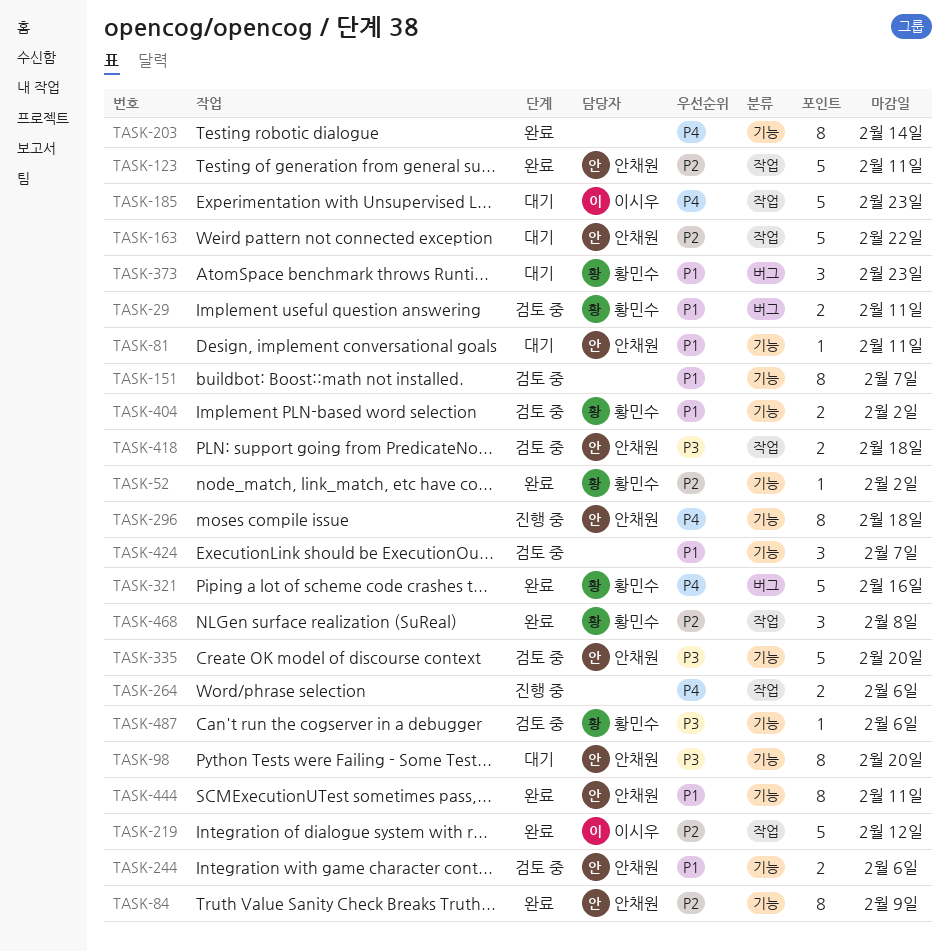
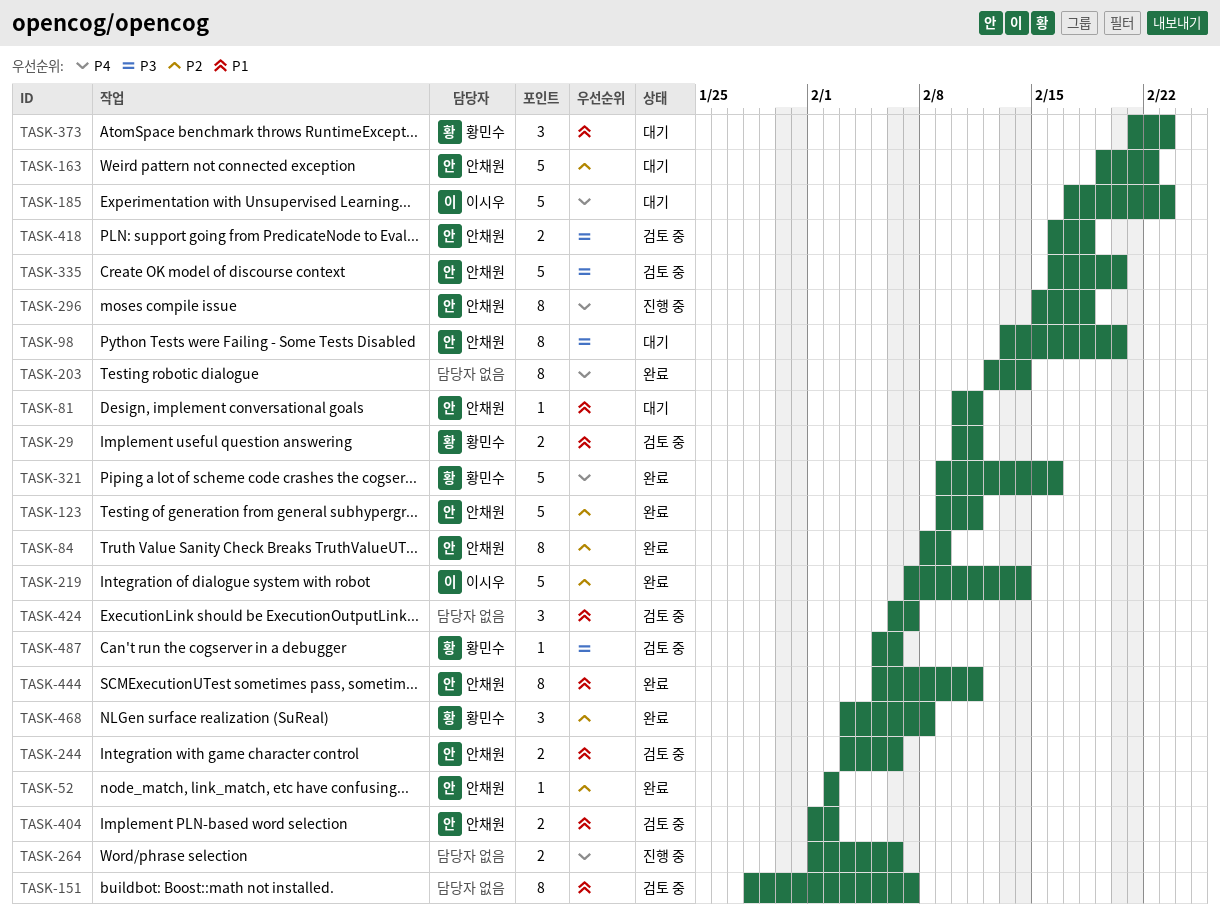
TASK-52, owner: 황민수 -> 안채원
TASK-219, due: Feb 12 -> Feb 14
TASK-404, owner: 황민수 -> 안채원

